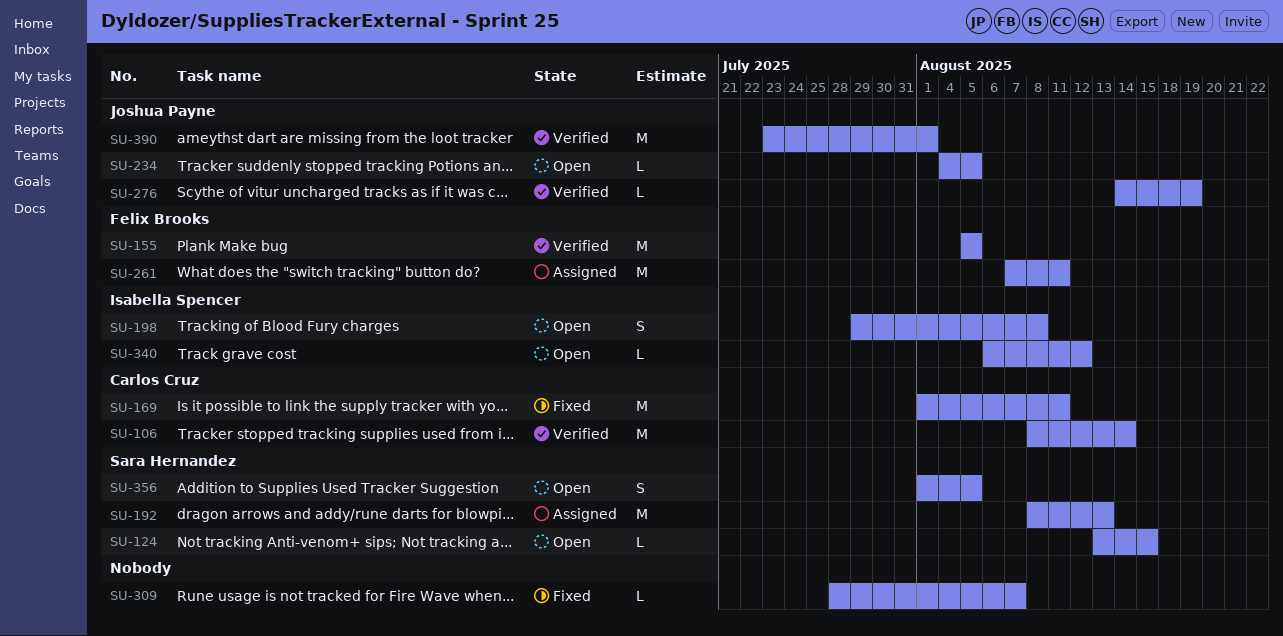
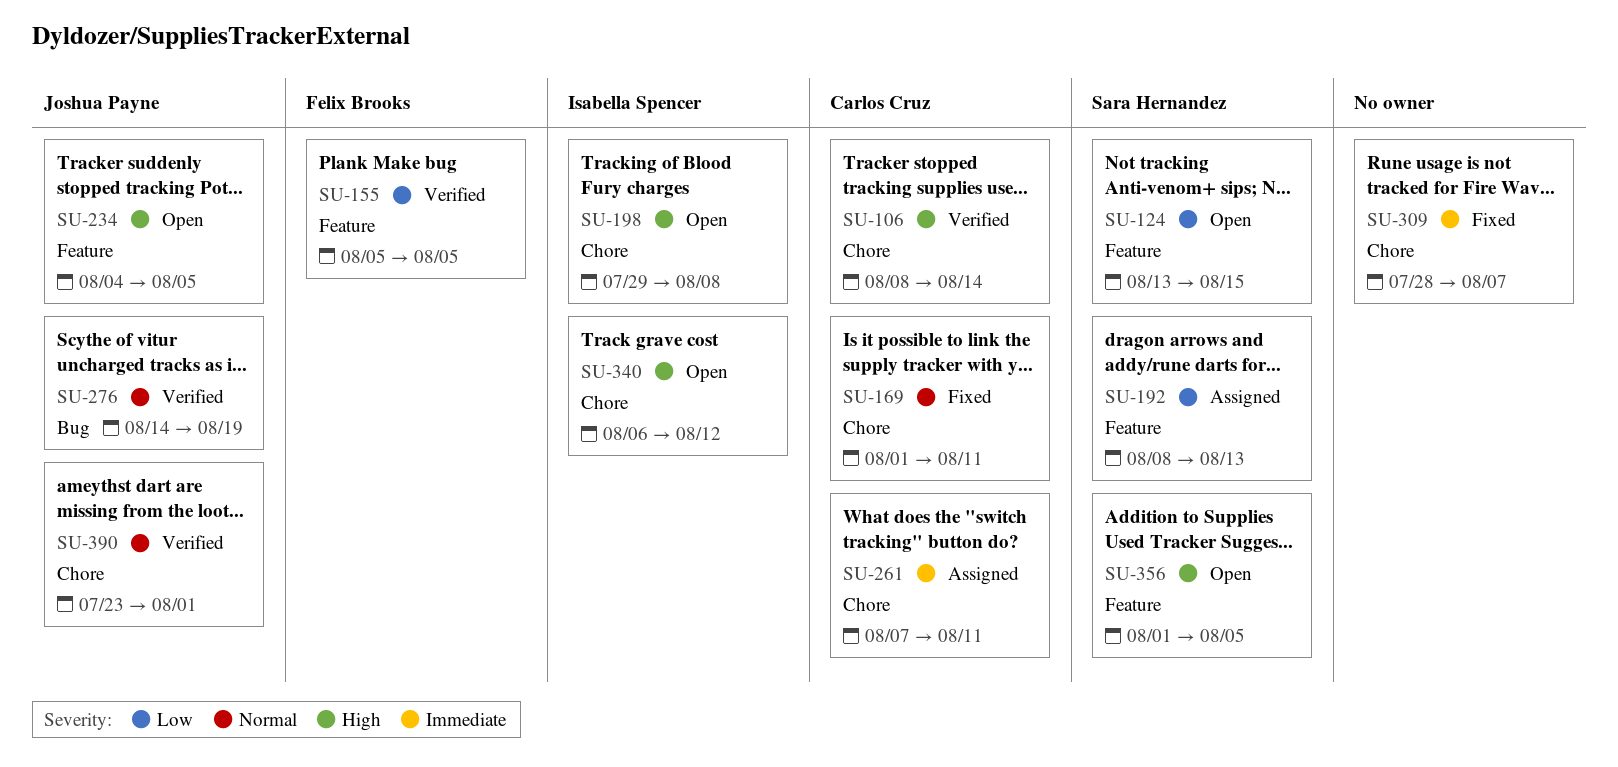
SU-261, owner: Felix Brooks -> Carlos Cruz

